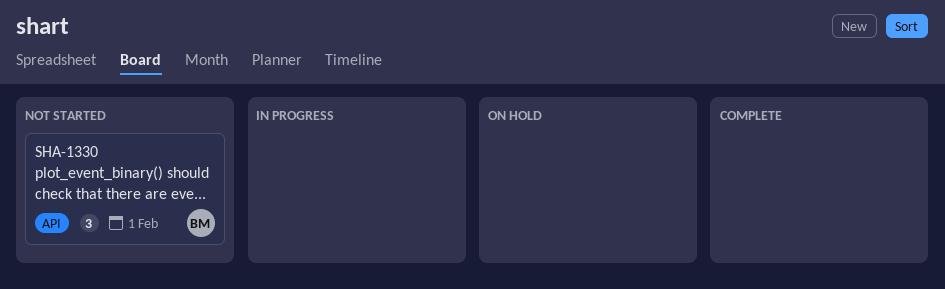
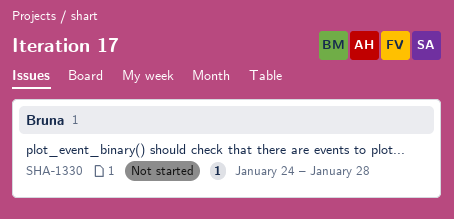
SHA-1330, estimate: 3 -> 1
SHA-1330, due: Feb 1 -> Jan 28

